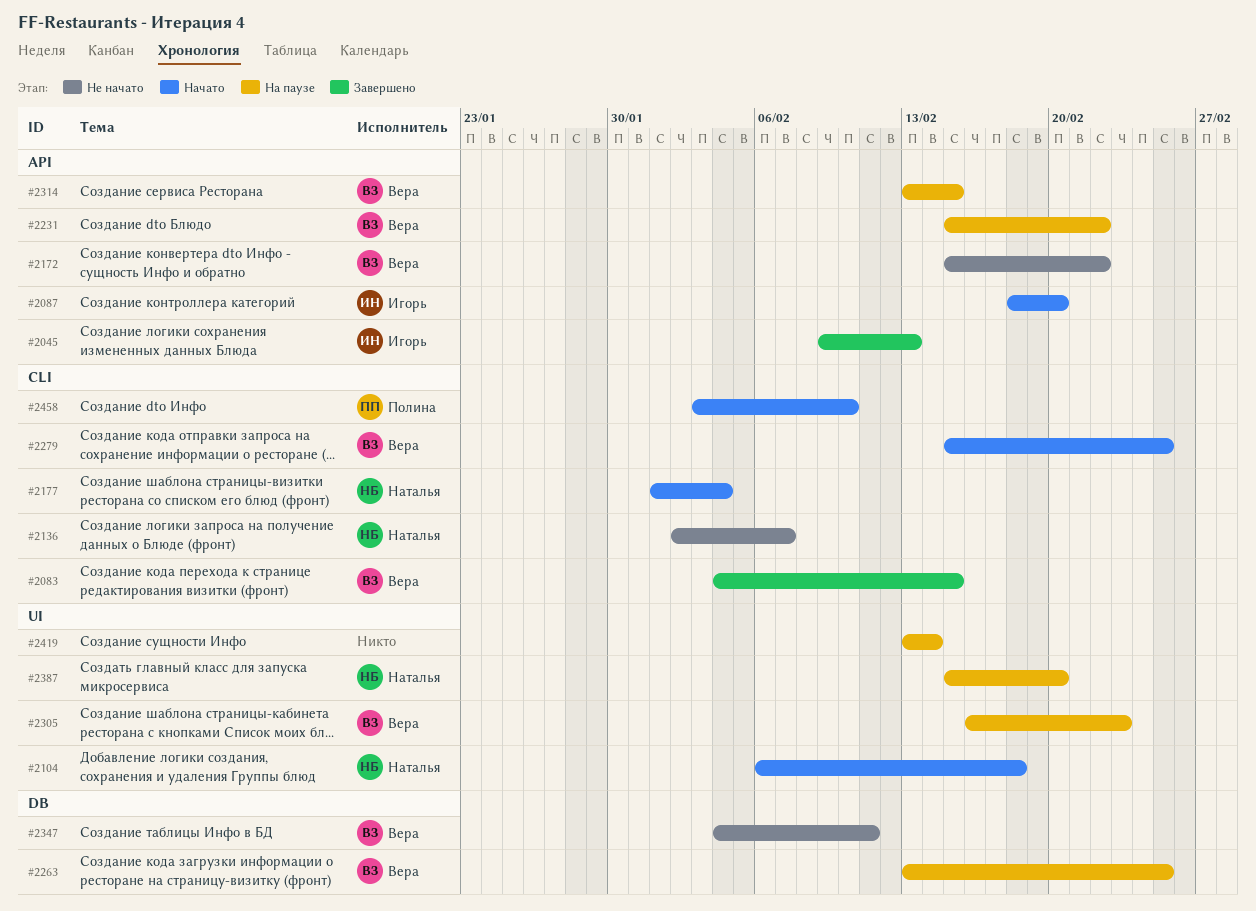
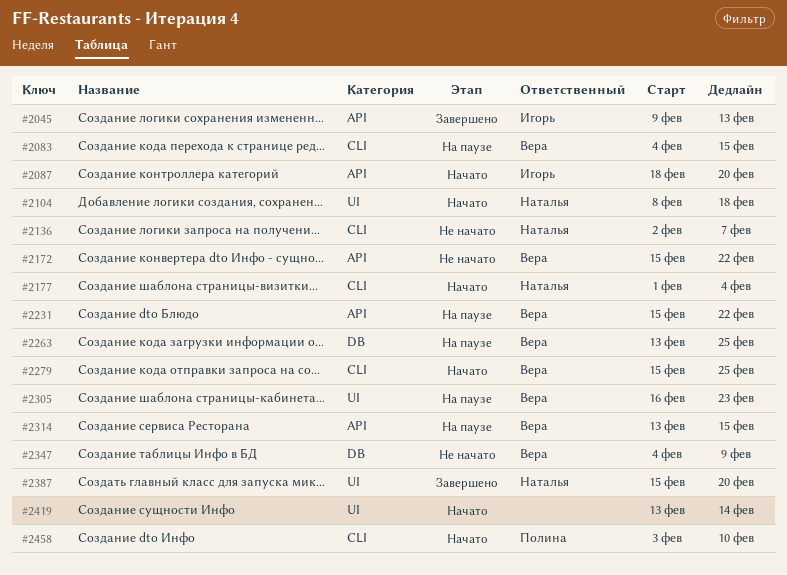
#2083, status: Завершено -> На паузе
#2104, start: Feb 6 -> Feb 8
#2347, due: Feb 11 -> Feb 9
#2387, status: На паузе -> Завершено
#2419, status: На паузе -> Начато

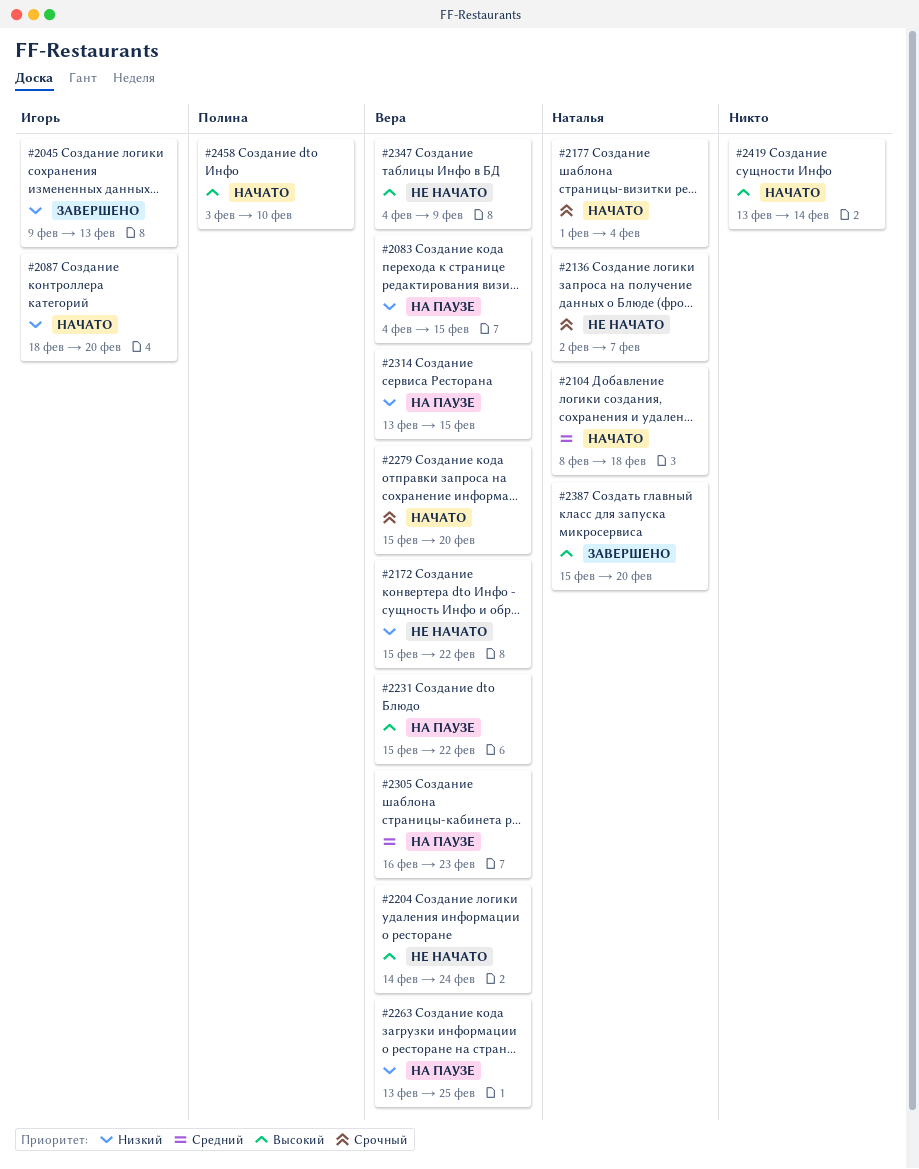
#2204: none -> present
#2279, due: Feb 25 -> Feb 20

